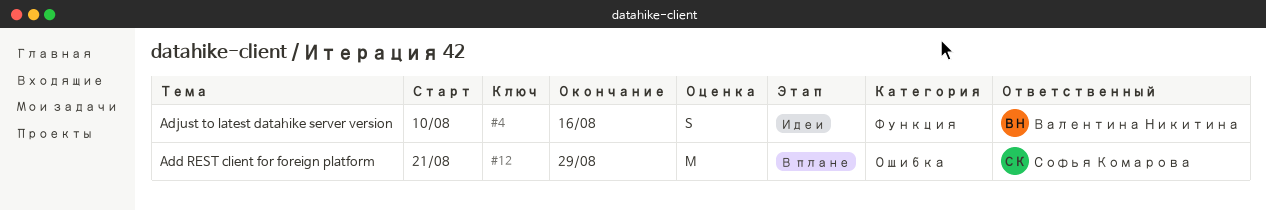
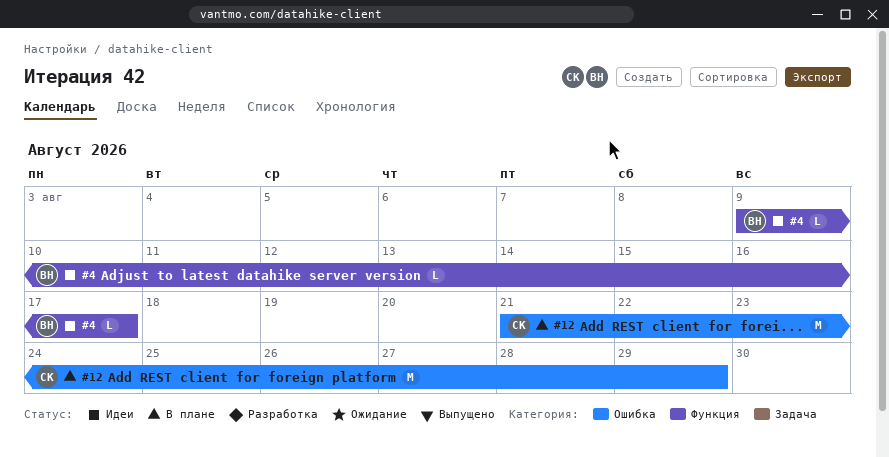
#4, estimate: S -> L
#4, start: Aug 10 -> Aug 9
#4, due: Aug 16 -> Aug 17

